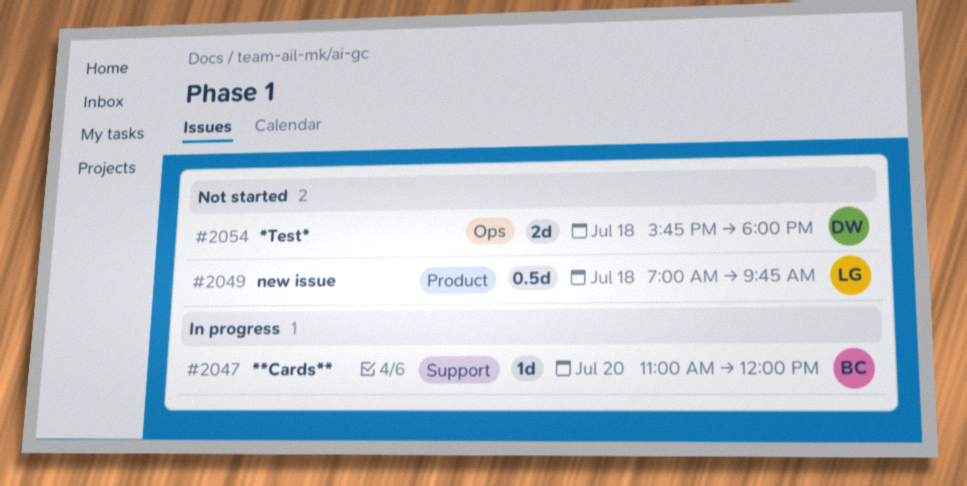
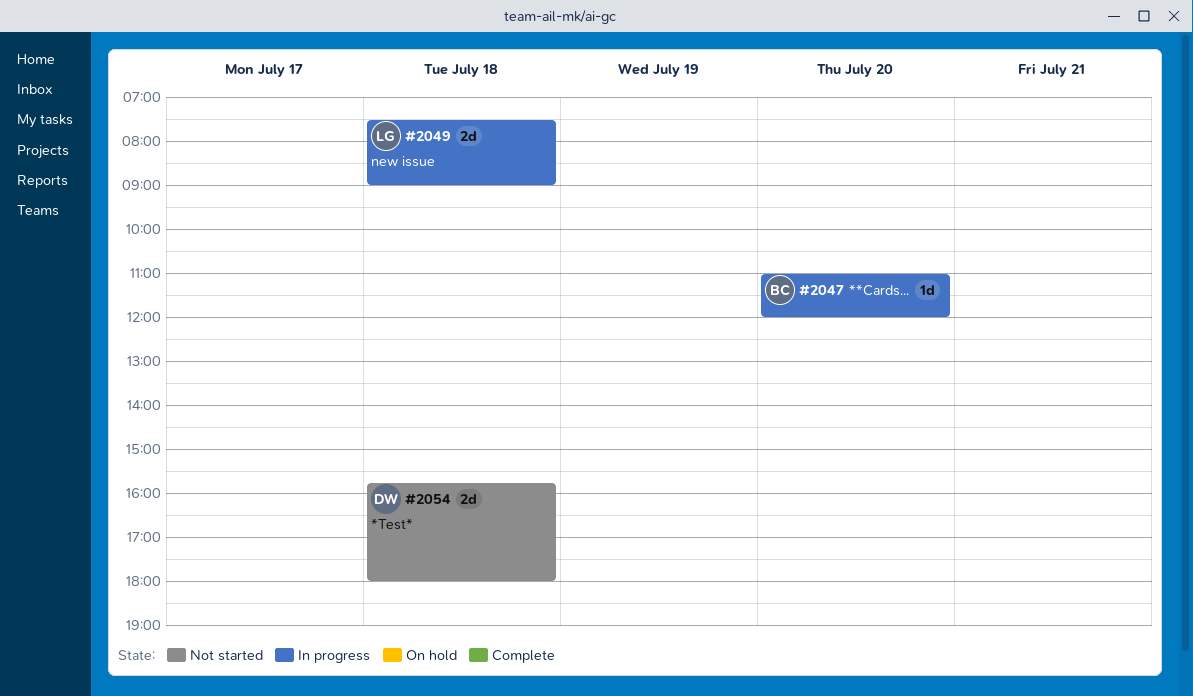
#2049, status: Not started -> In progress
#2049, estimate: 0.5d -> 2d
#2049, begins: 07:00 -> 07:30
#2049, ends: 09:45 -> 09:00

